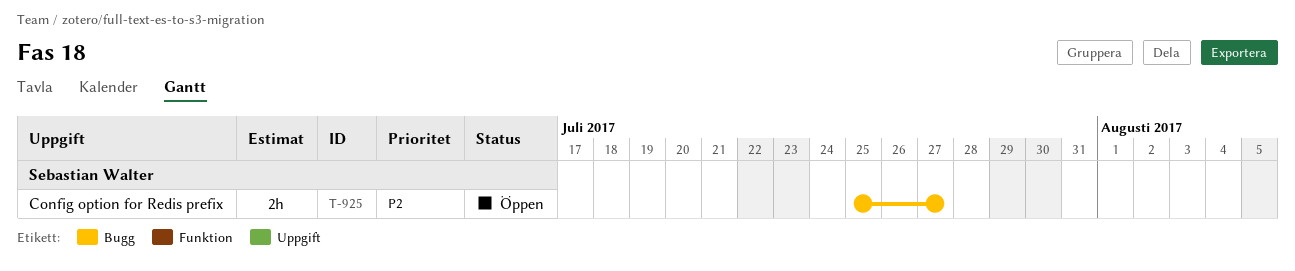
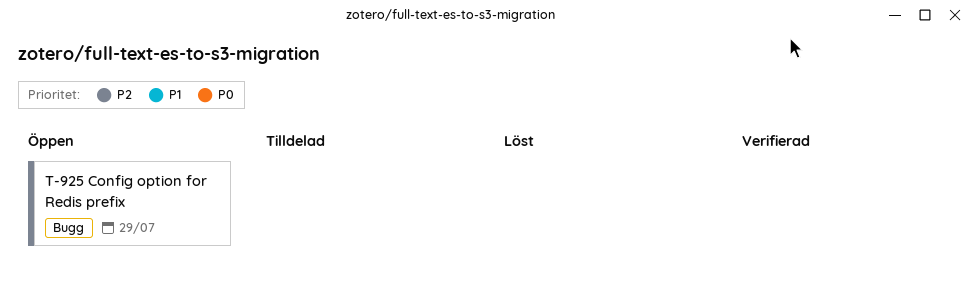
T-925, due: Jul 27 -> Jul 29

